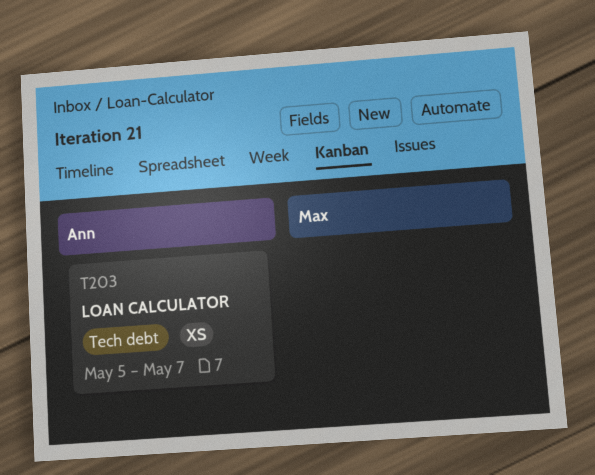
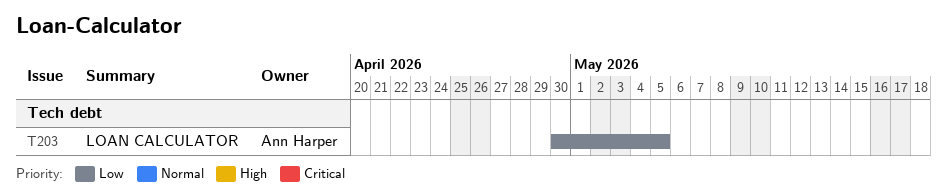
T203, start: May 5 -> Apr 30
T203, due: May 7 -> May 5

